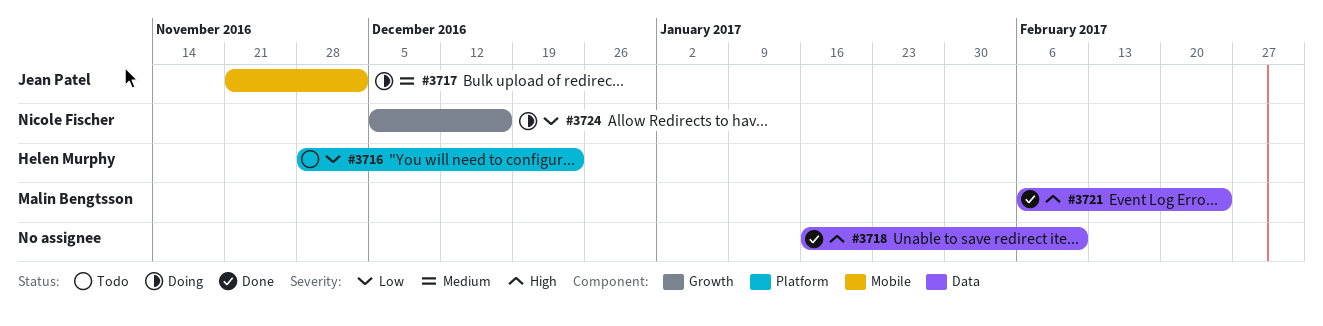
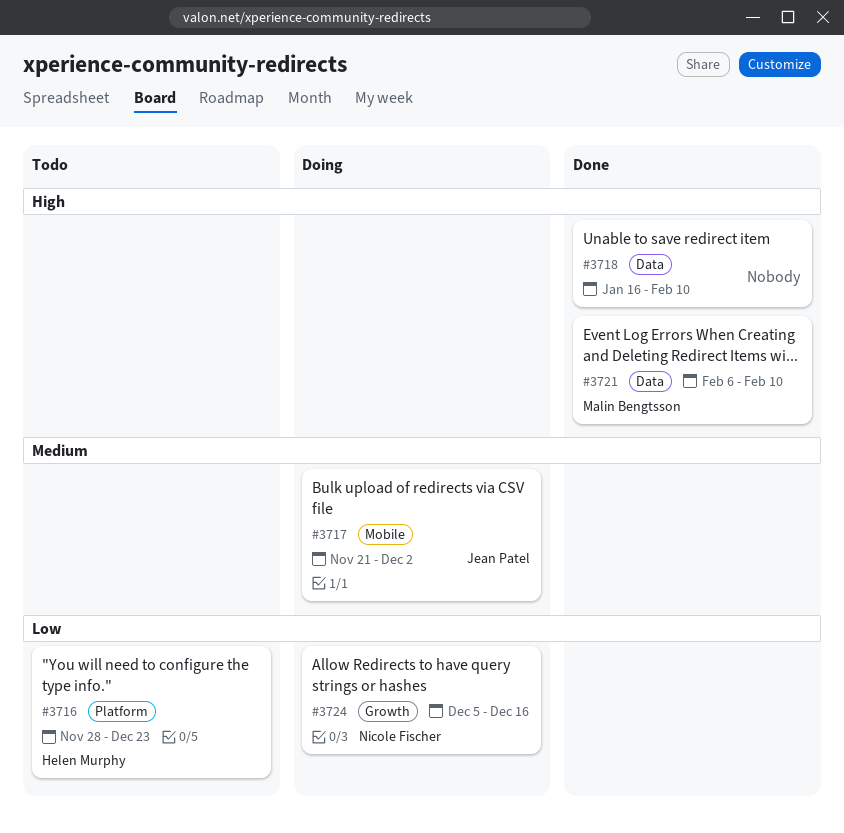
#3721, due: Feb 24 -> Feb 10

